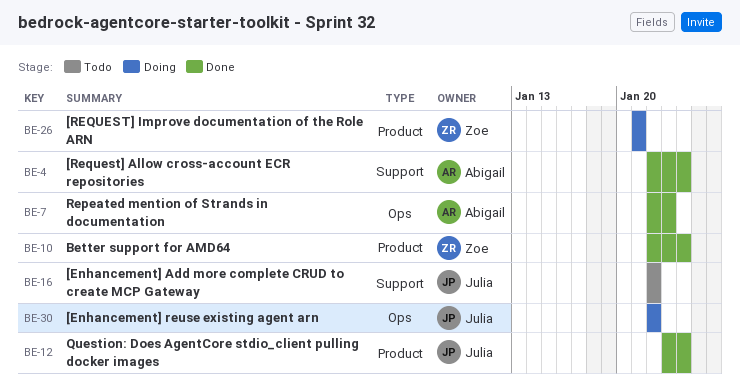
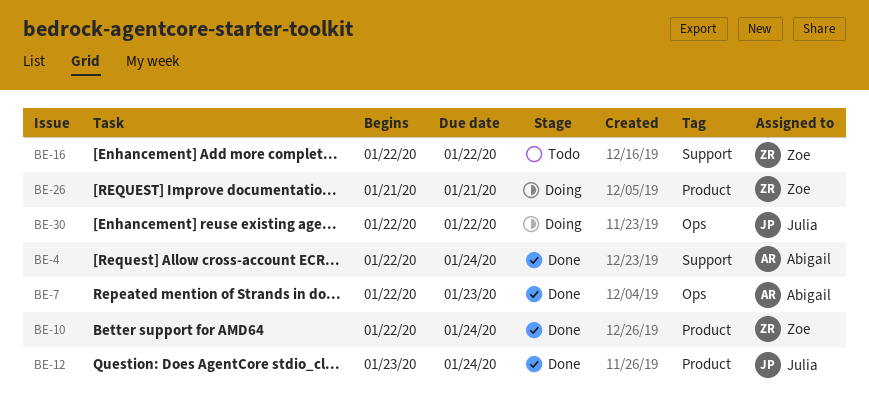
BE-16, owner: Julia -> Zoe

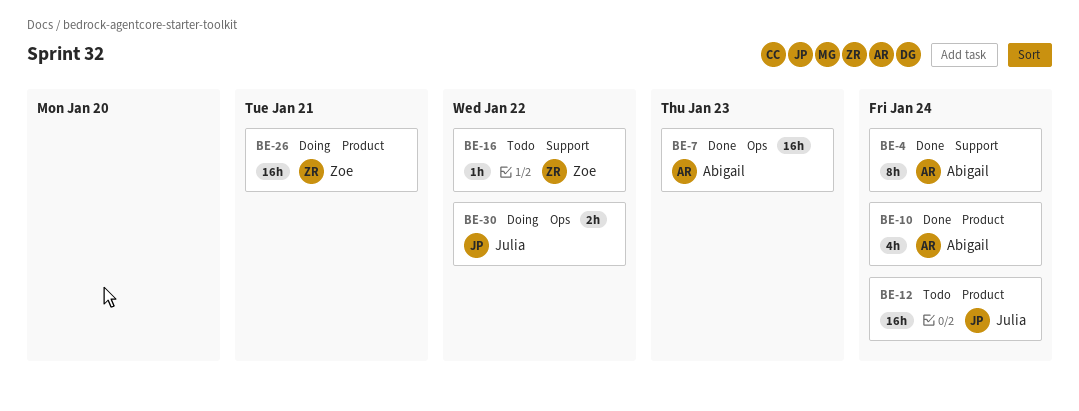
BE-10, owner: Zoe -> Abigail
BE-12, status: Done -> Todo

